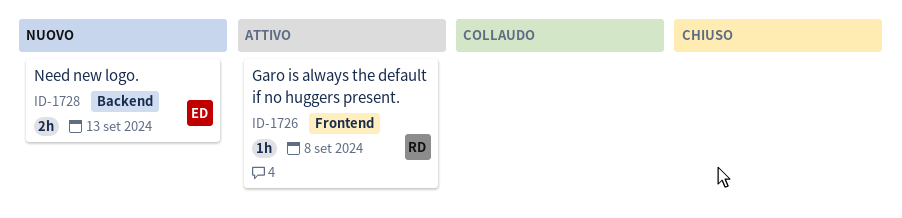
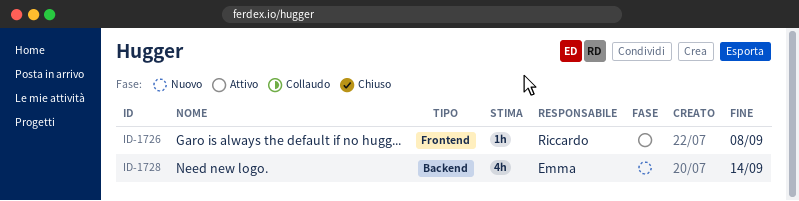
ID-1728, estimate: 2h -> 4h
ID-1728, due: Sep 13 -> Sep 14

